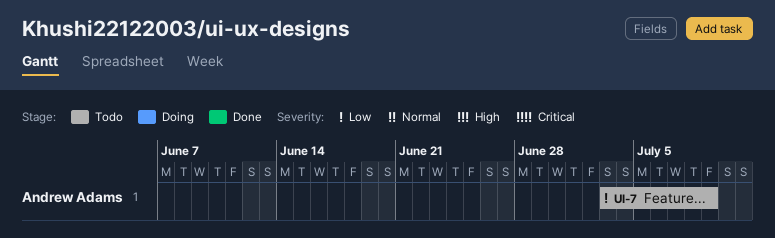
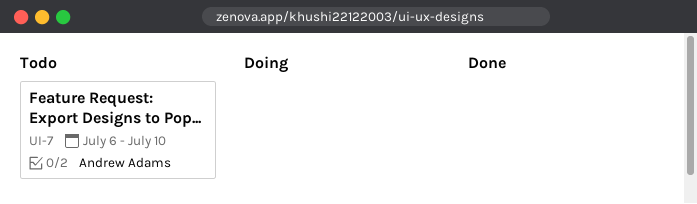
UI-7, start: Jul 3 -> Jul 6
UI-7, due: Jul 9 -> Jul 10

